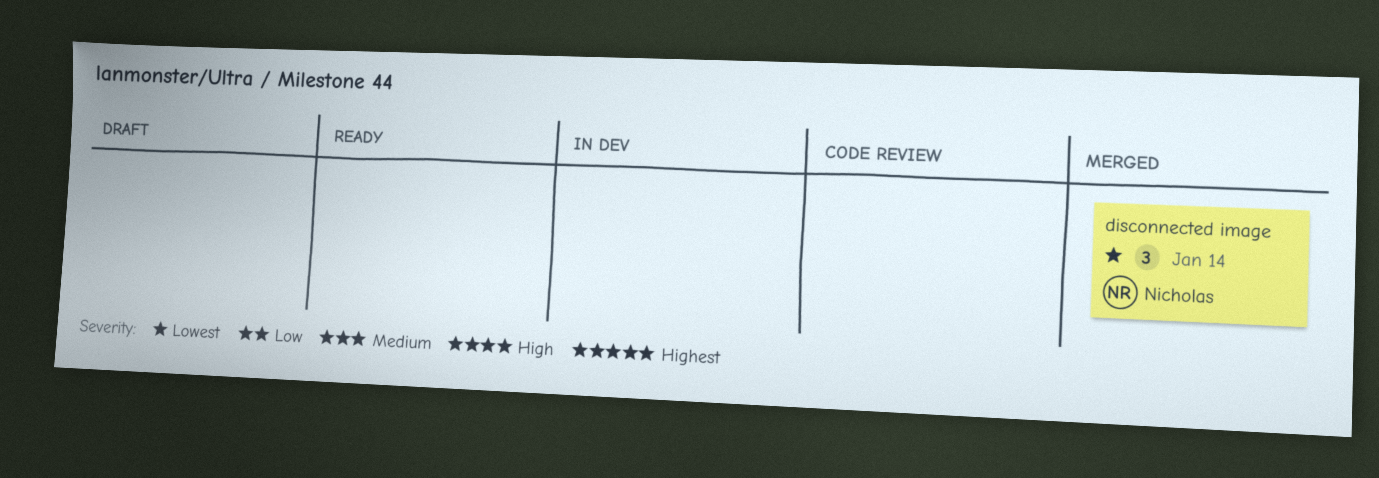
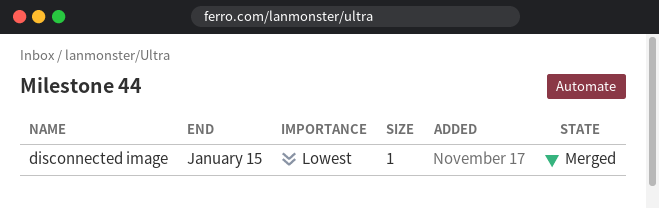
disconnected image, estimate: 3 -> 1
disconnected image, due: Jan 14 -> Jan 15

